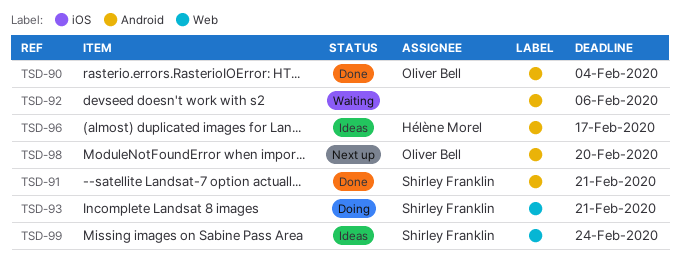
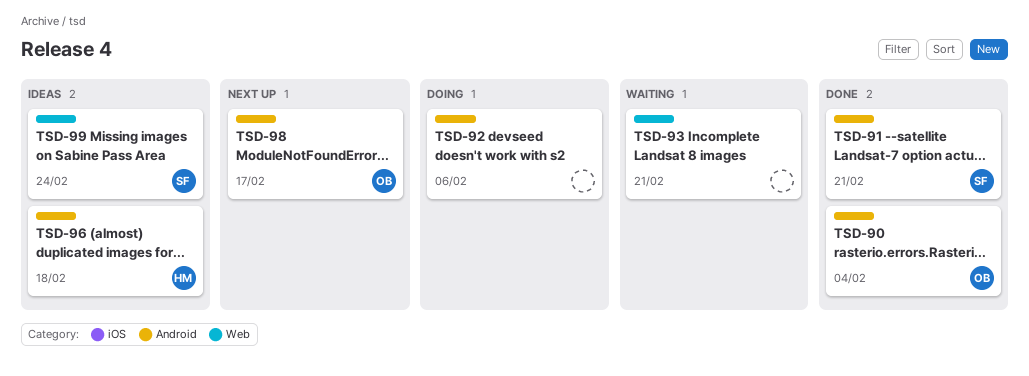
TSD-92, status: Waiting -> Doing
TSD-93, status: Doing -> Waiting
TSD-93, owner: Shirley Franklin -> none
TSD-96, due: Feb 17 -> Feb 18
TSD-98, due: Feb 20 -> Feb 17

